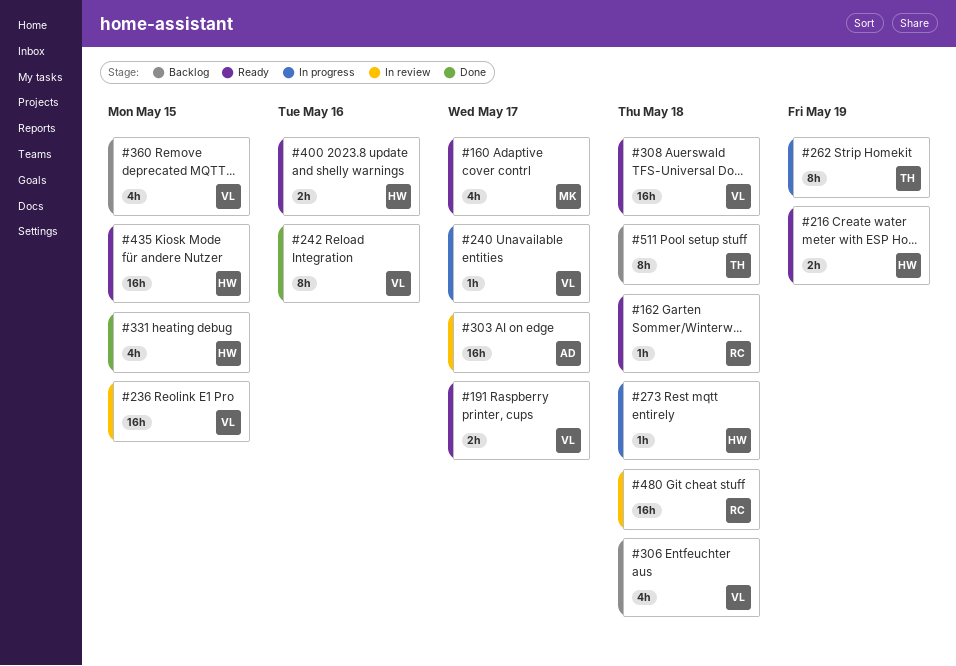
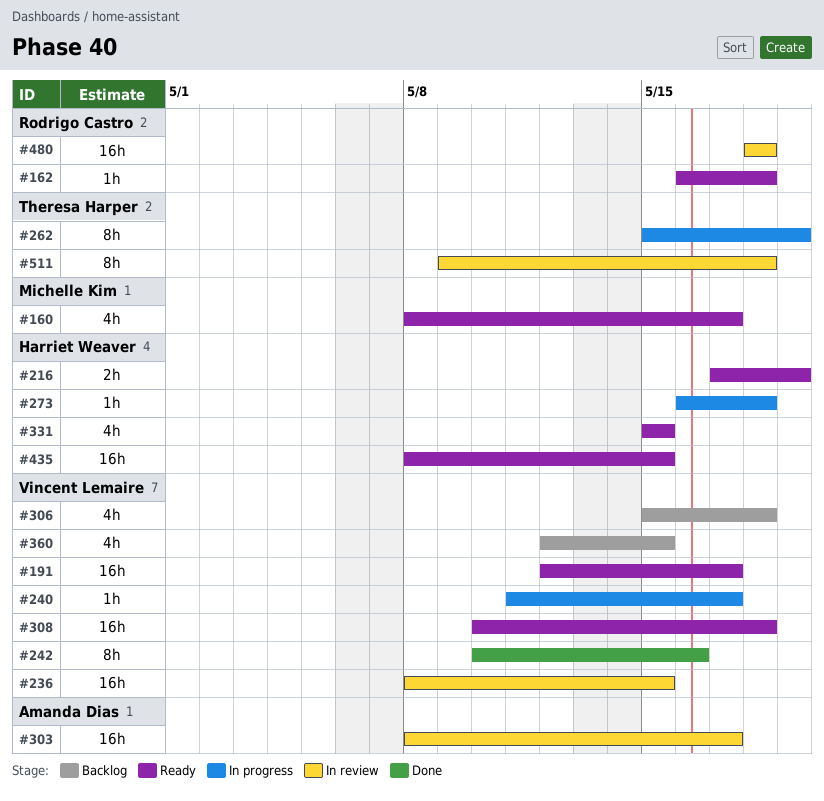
#191, estimate: 2h -> 16h
#331, status: Done -> Ready
#400: present -> none
#511, status: Backlog -> In review

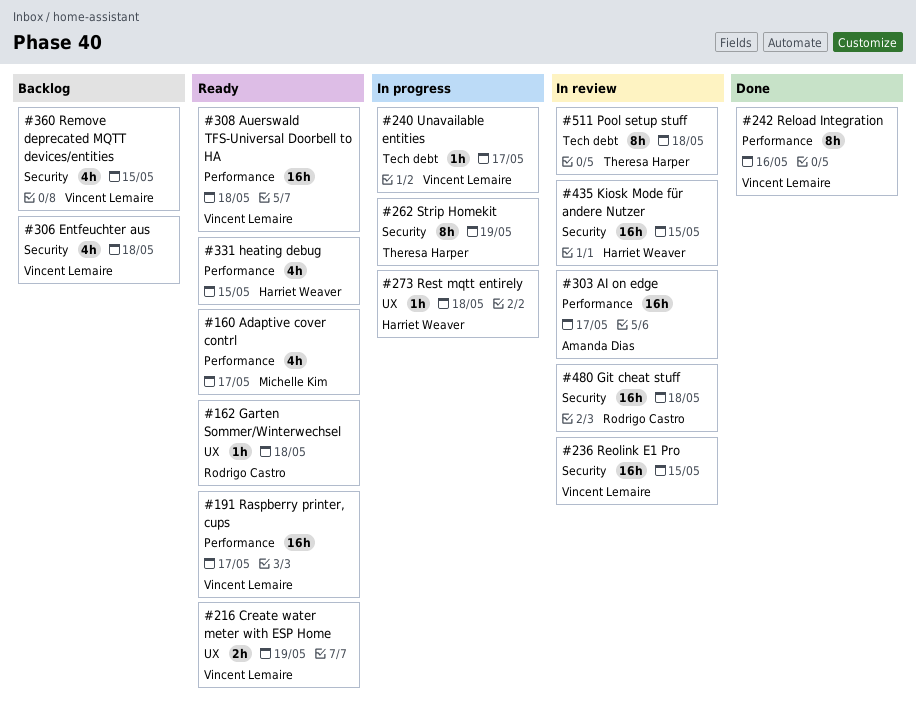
#216, owner: Harriet Weaver -> Vincent Lemaire
#435, status: Ready -> In review

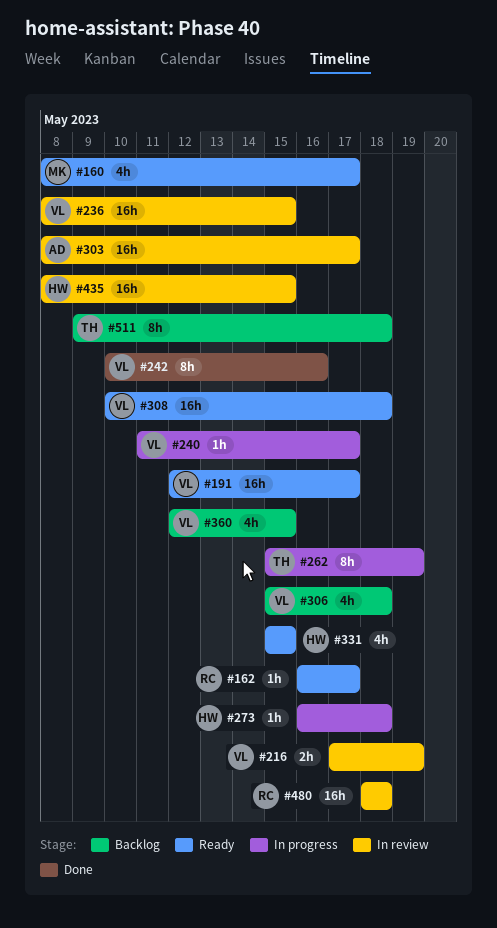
#162, due: May 18 -> May 17
#216, status: Ready -> In review
#511, status: In review -> Backlog

